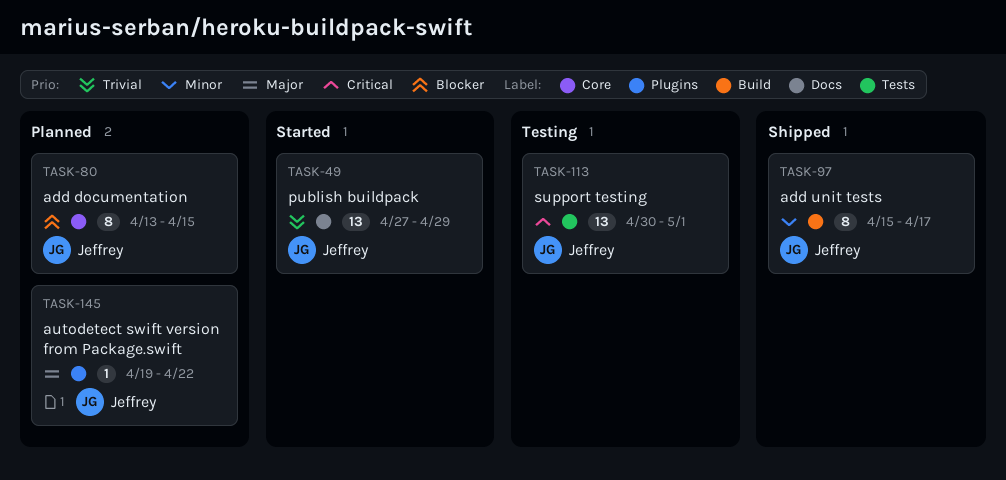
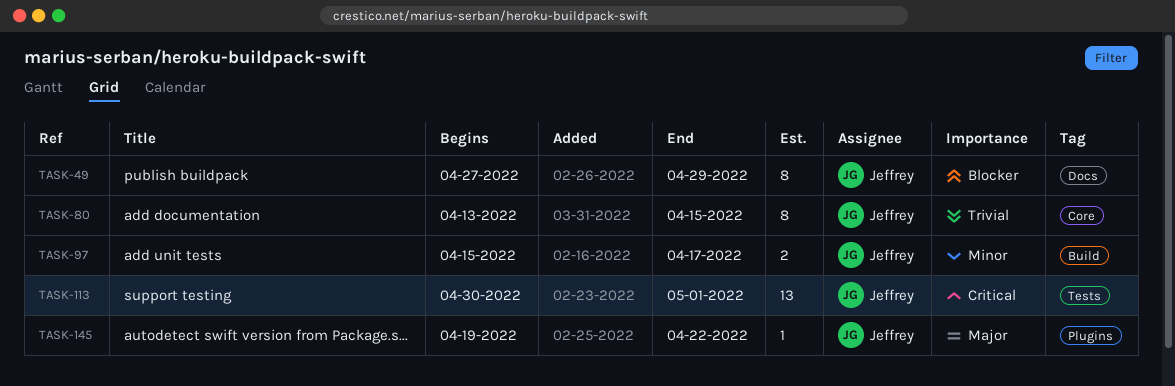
TASK-49, priority: Trivial -> Blocker
TASK-49, estimate: 13 -> 8
TASK-80, priority: Blocker -> Trivial
TASK-97, estimate: 8 -> 2

